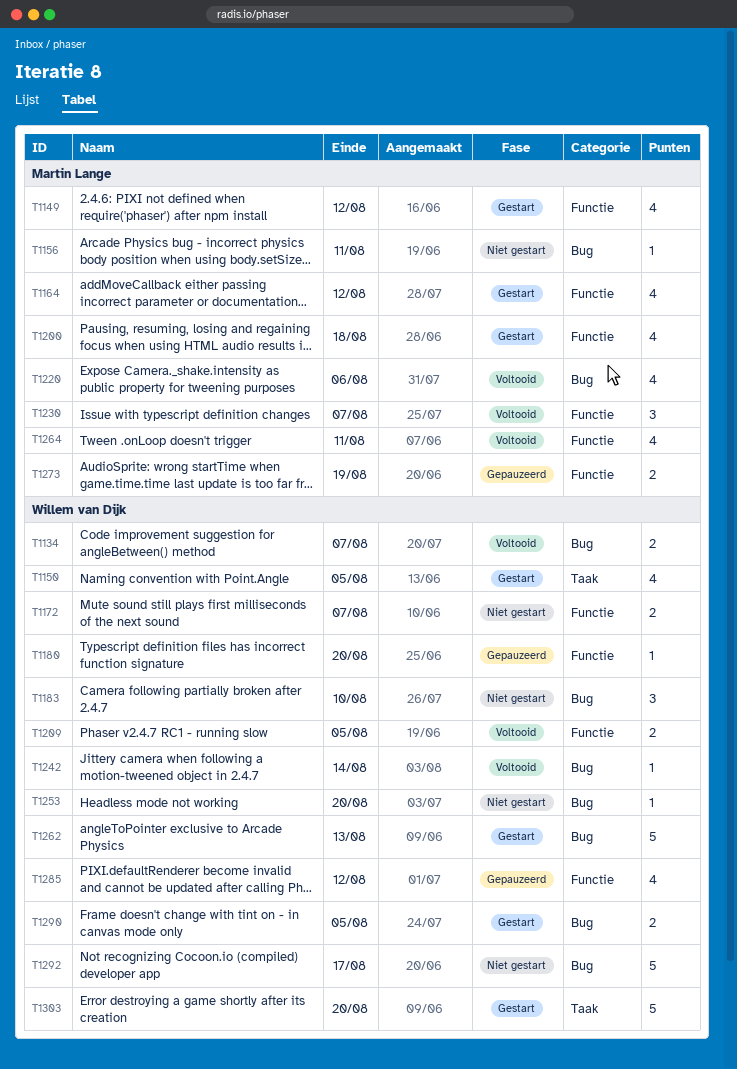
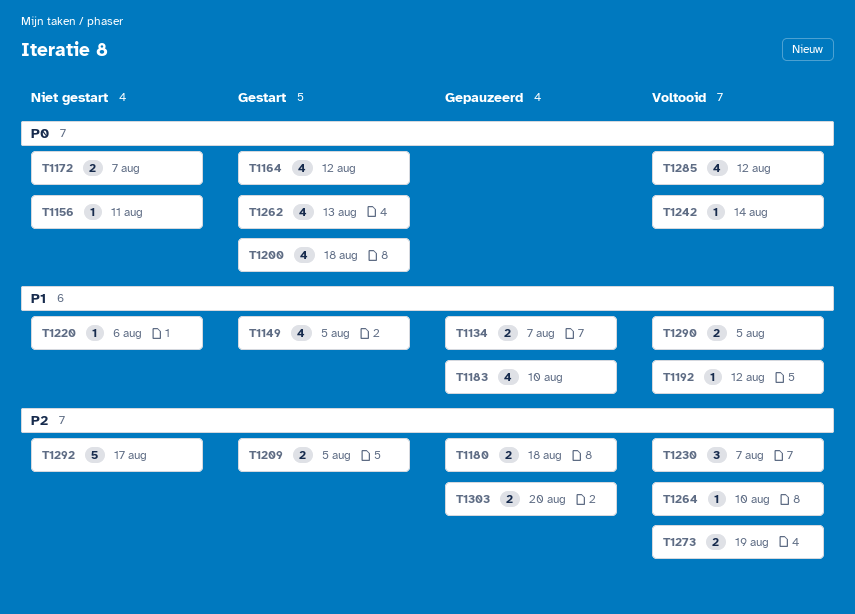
T1134, status: Voltooid -> Gepauzeerd
T1149, due: Aug 12 -> Aug 5
T1150: present -> none
T1180, estimate: 1 -> 2
T1180, due: Aug 20 -> Aug 18
T1183, status: Niet gestart -> Gepauzeerd
T1183, estimate: 3 -> 4
T1192: none -> present
T1209, status: Voltooid -> Gestart
T1220, status: Voltooid -> Niet gestart
T1220, estimate: 4 -> 1
T1253: present -> none
T1262, estimate: 5 -> 4
T1264, estimate: 4 -> 1
T1264, due: Aug 11 -> Aug 10
T1273, status: Gepauzeerd -> Voltooid
T1285, status: Gepauzeerd -> Voltooid
T1290, status: Gestart -> Voltooid
T1303, status: Gestart -> Gepauzeerd
T1303, estimate: 5 -> 2

